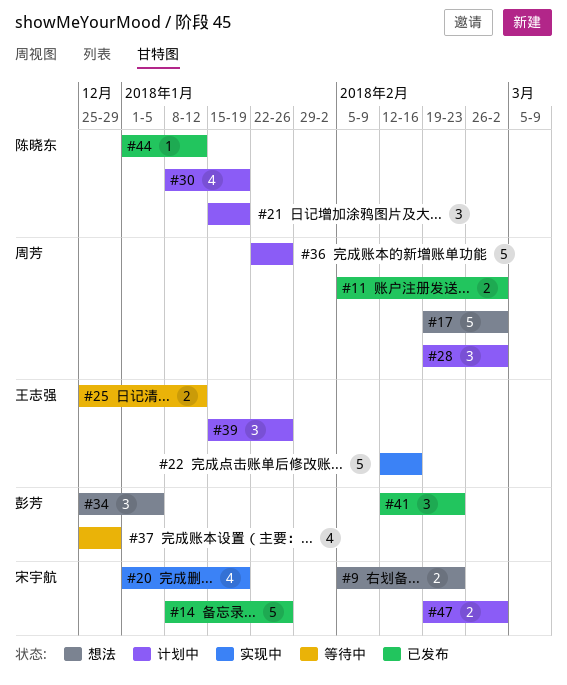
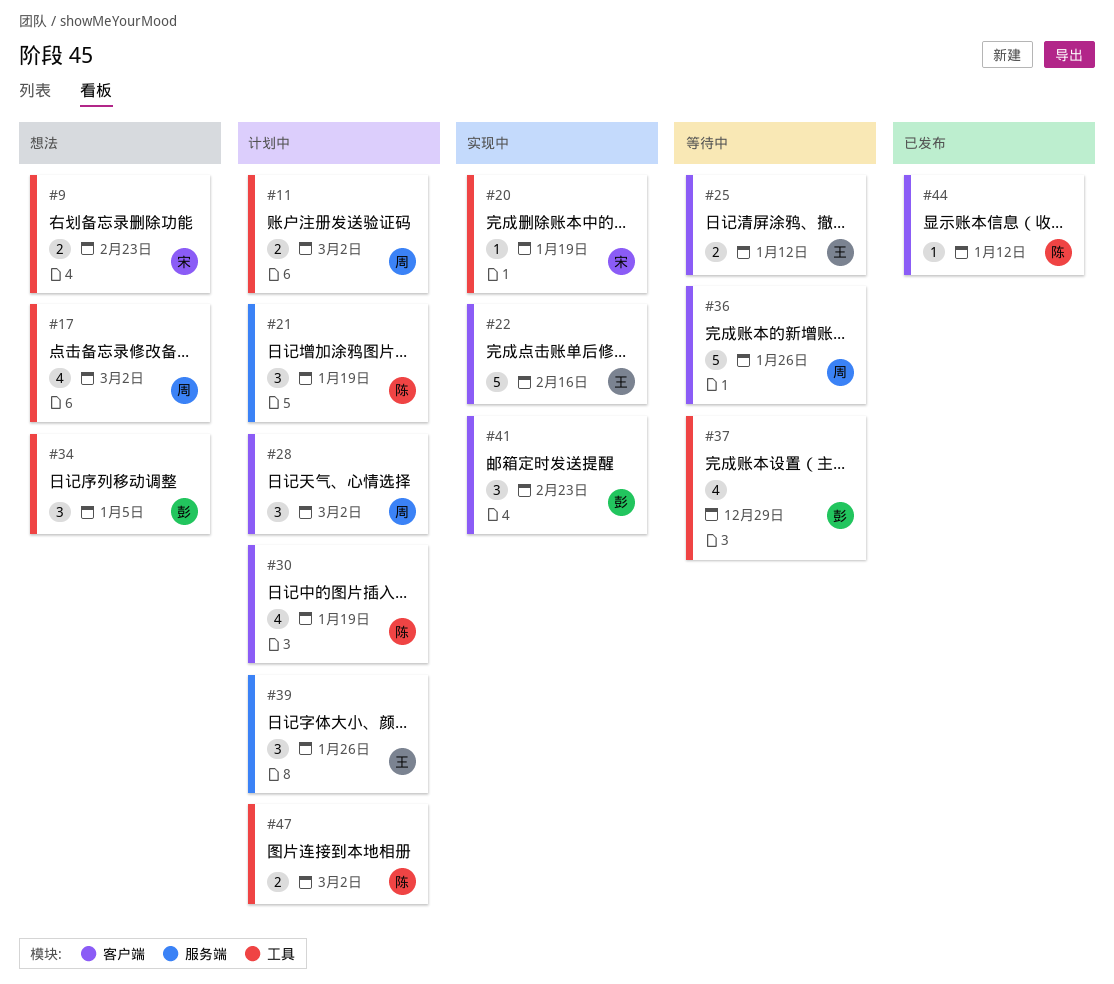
#11, status: 已发布 -> 计划中
#14: present -> none
#17, estimate: 5 -> 4
#20, estimate: 4 -> 1
#36, status: 计划中 -> 等待中
#41, status: 已发布 -> 实现中
#47, owner: 宋宇航 -> 陈晓东

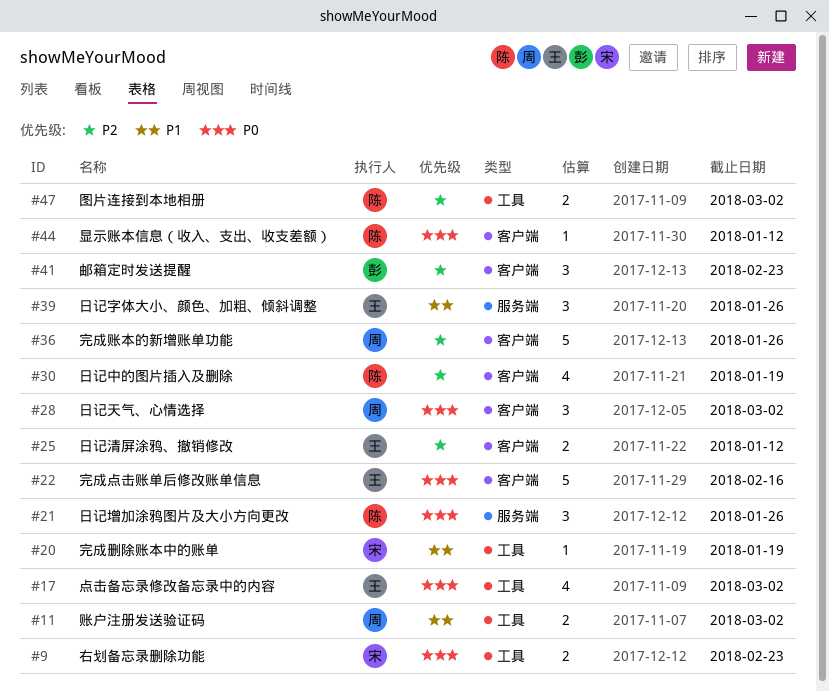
#17, owner: 周 -> 王
#21, due: Jan 19 -> Jan 26
#34: present -> none
#37: present -> none

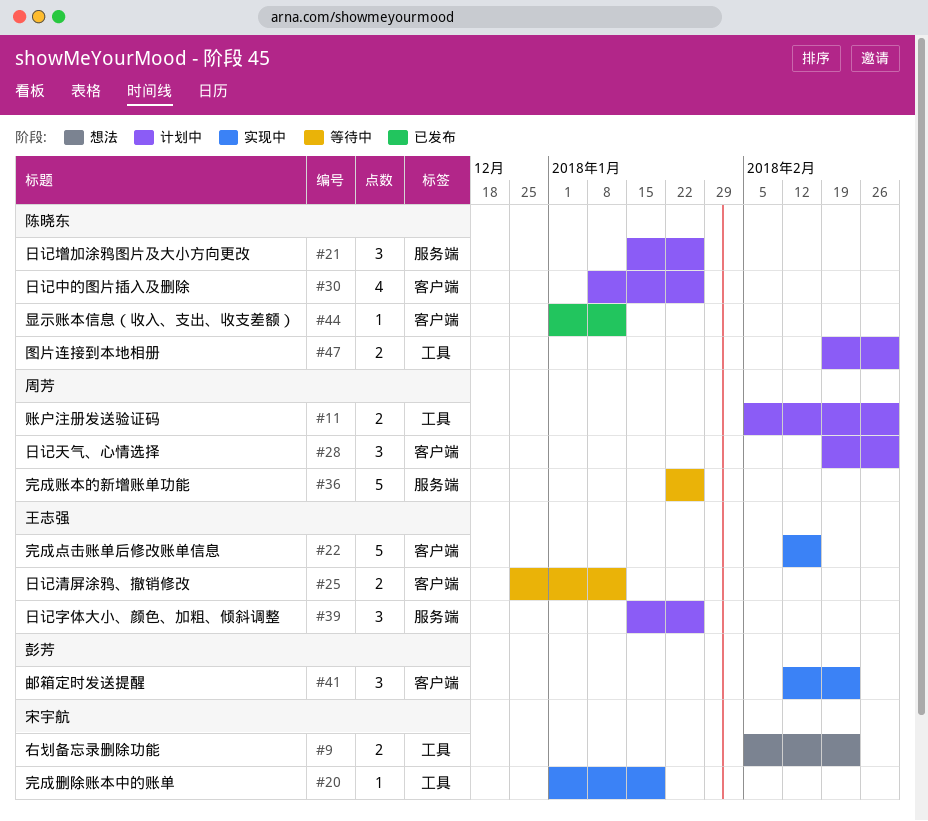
#17: present -> none
#30, due: Jan 19 -> Jan 26
#36, label: 客户端 -> 服务端

